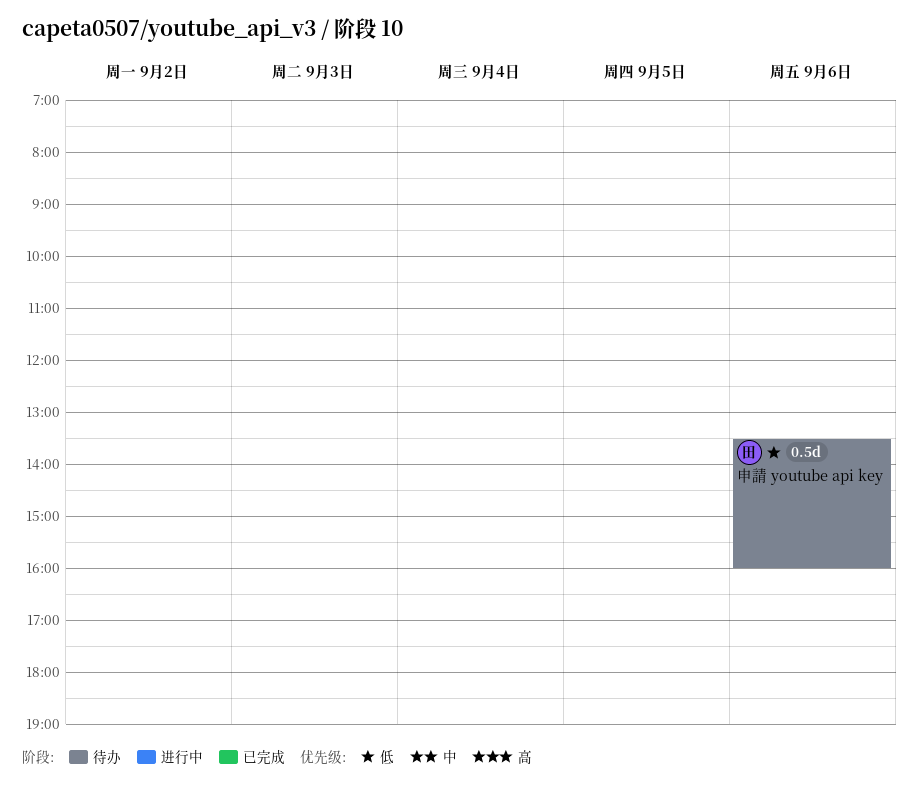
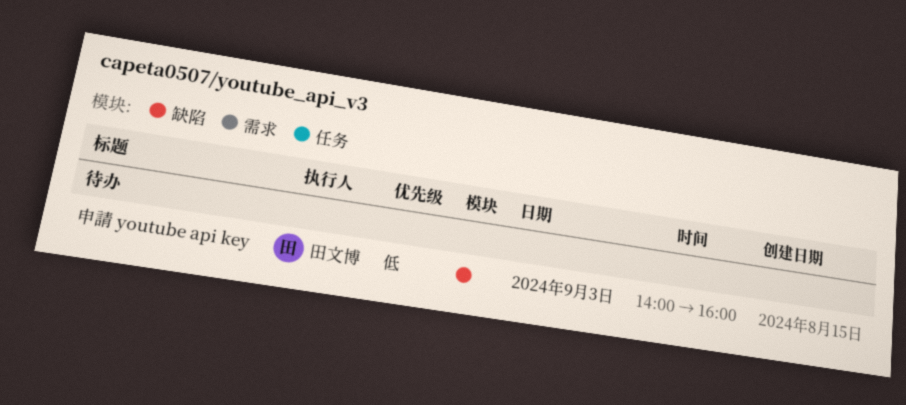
申請 youtube api key, day: Sep 6 -> Sep 3
申請 youtube api key, begins: 13:30 -> 14:00

